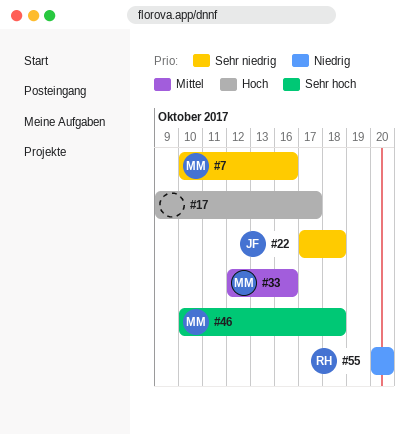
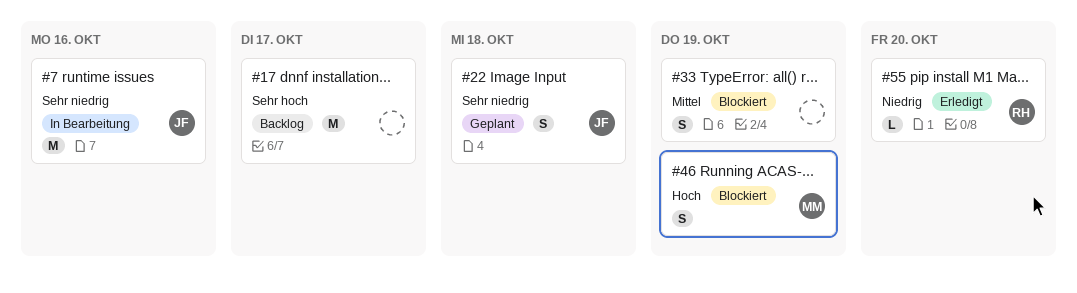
#7, owner: MM -> JF
#17, priority: Hoch -> Sehr hoch
#33, owner: MM -> none
#33, due: Oct 16 -> Oct 19
#46, priority: Sehr hoch -> Hoch
#46, due: Oct 18 -> Oct 19

